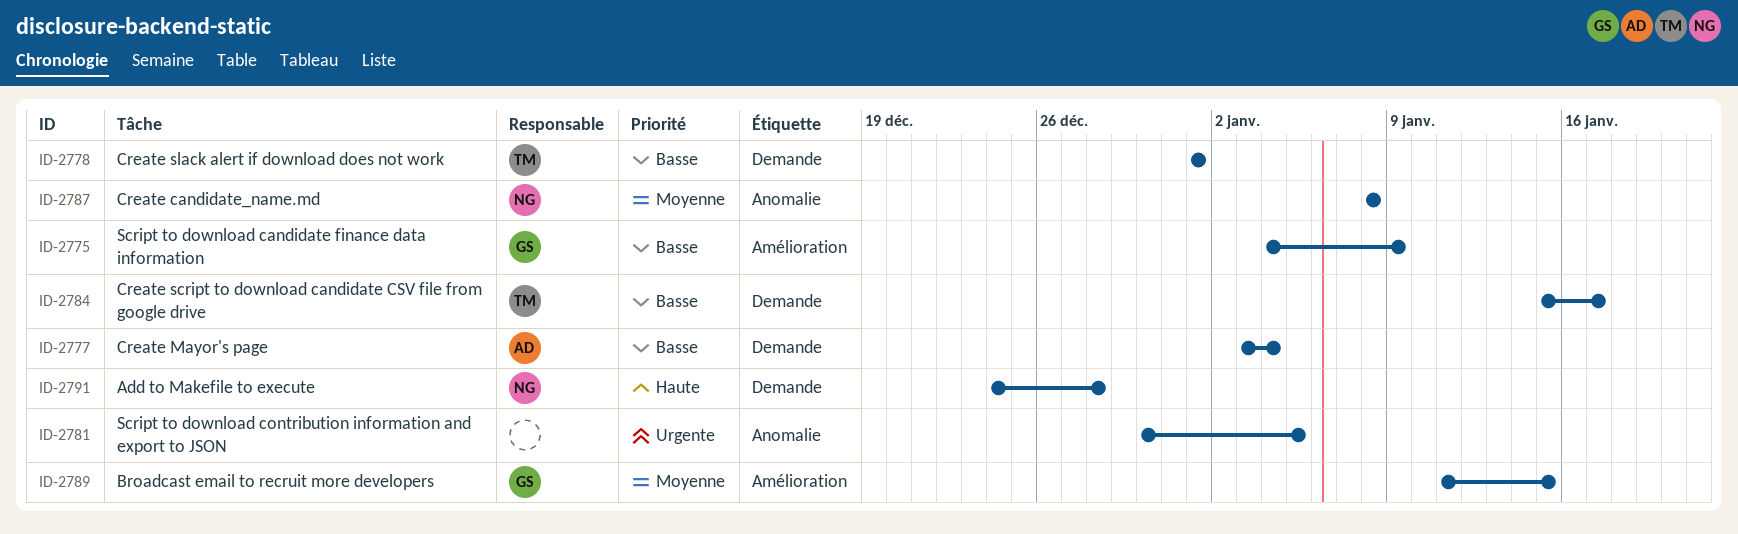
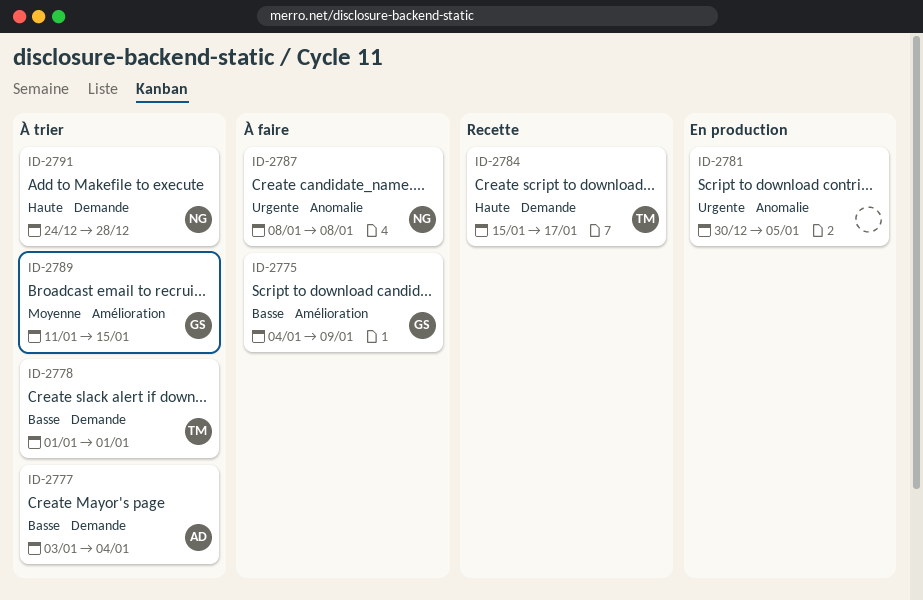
ID-2784, priority: Basse -> Haute
ID-2787, priority: Moyenne -> Urgente

